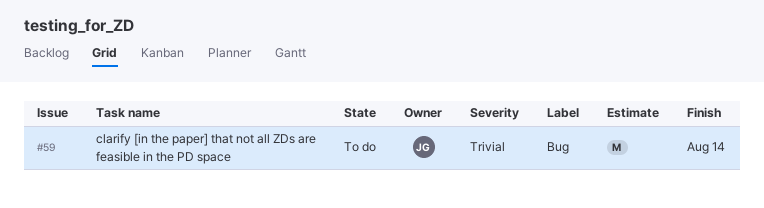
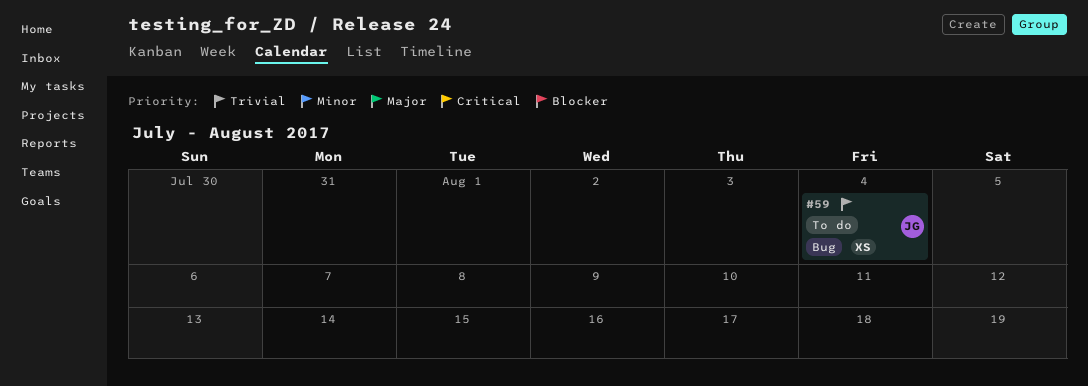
#59, estimate: M -> XS
#59, due: Aug 14 -> Aug 4

